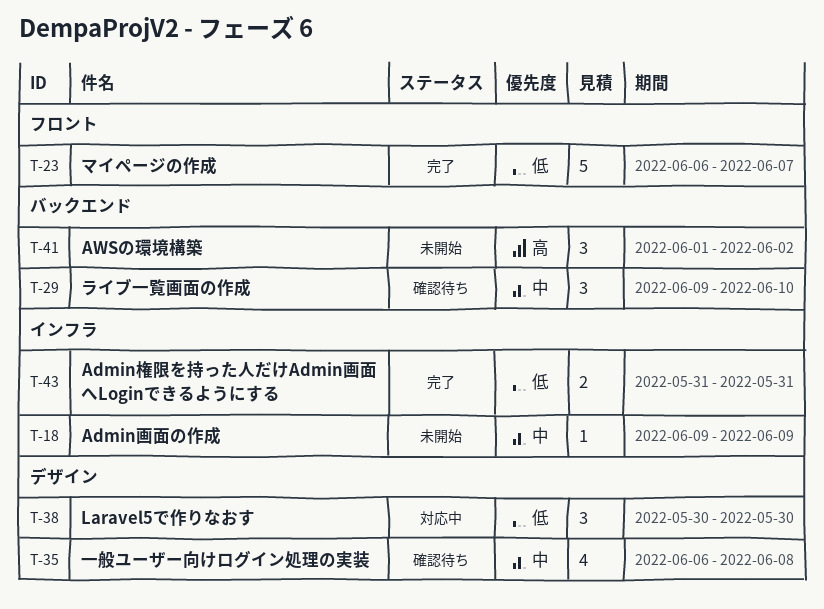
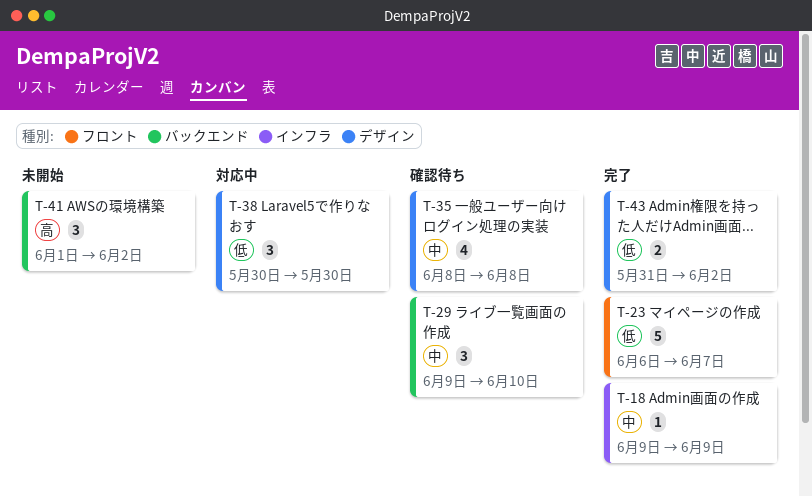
T-18, status: 未開始 -> 完了
T-35, start: Jun 6 -> Jun 8
T-43, label: インフラ -> デザイン
T-43, due: May 31 -> Jun 2

